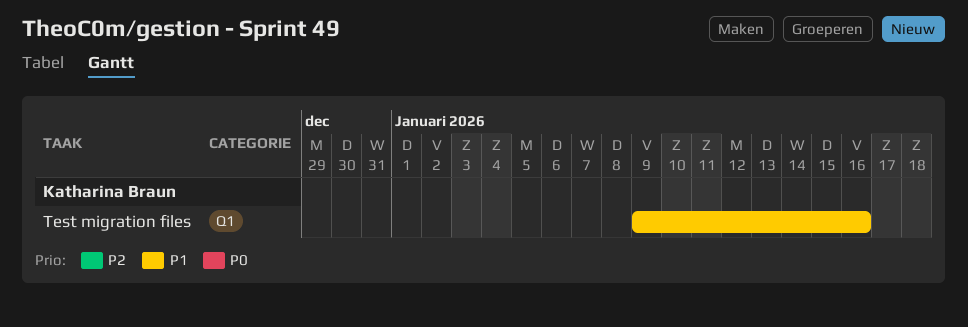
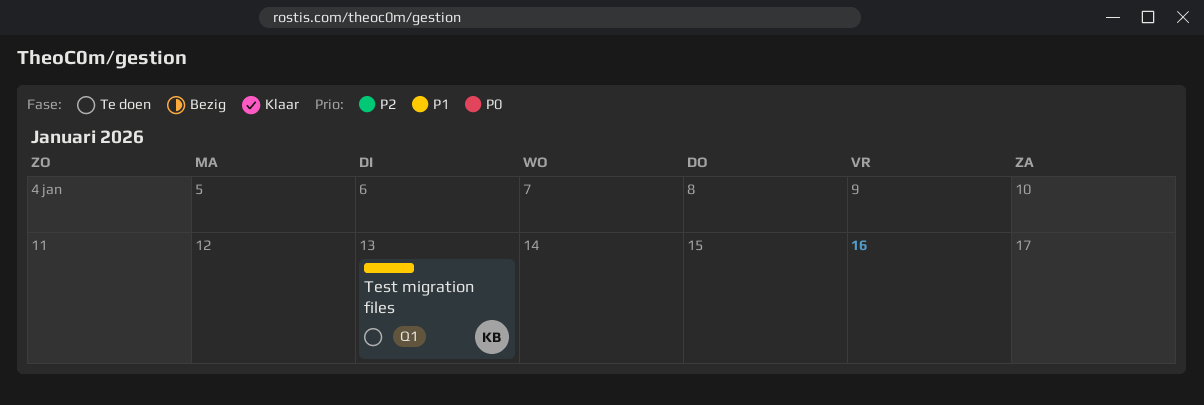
Test migration files, due: Jan 16 -> Jan 13

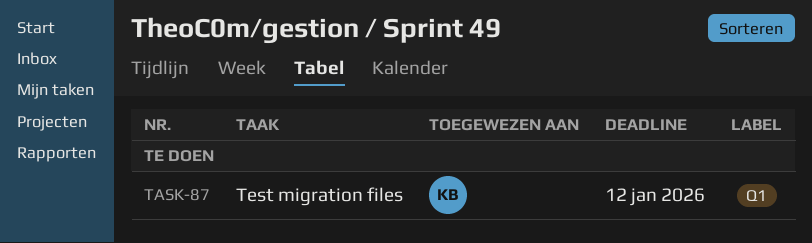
Test migration files, due: Jan 13 -> Jan 12

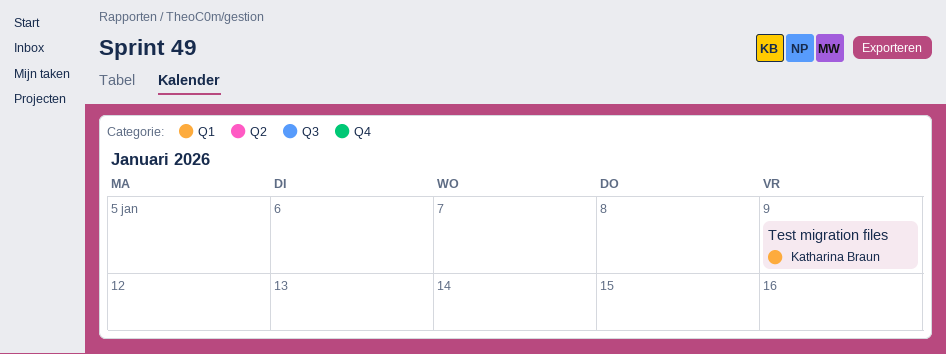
Test migration files, due: Jan 12 -> Jan 9

